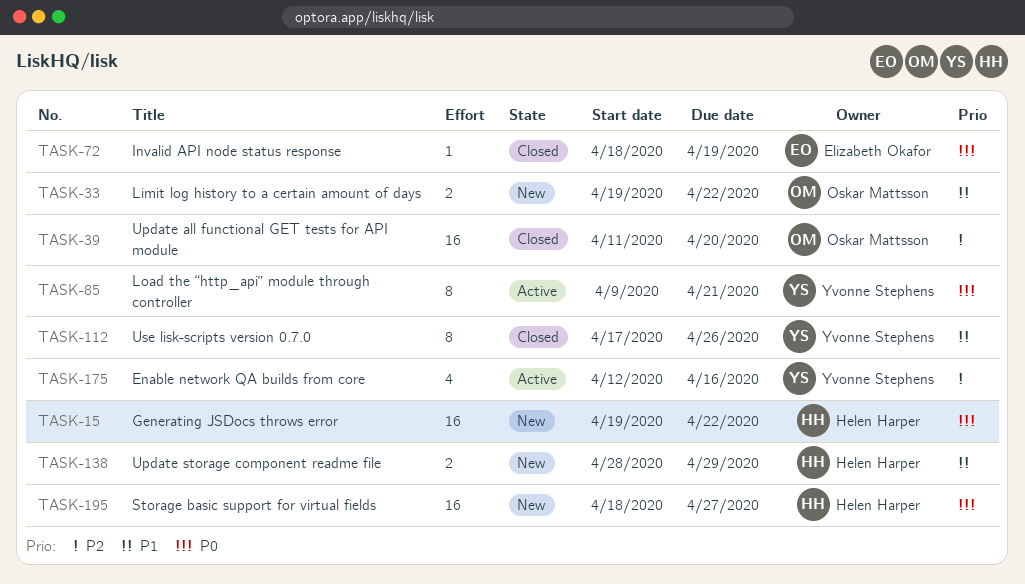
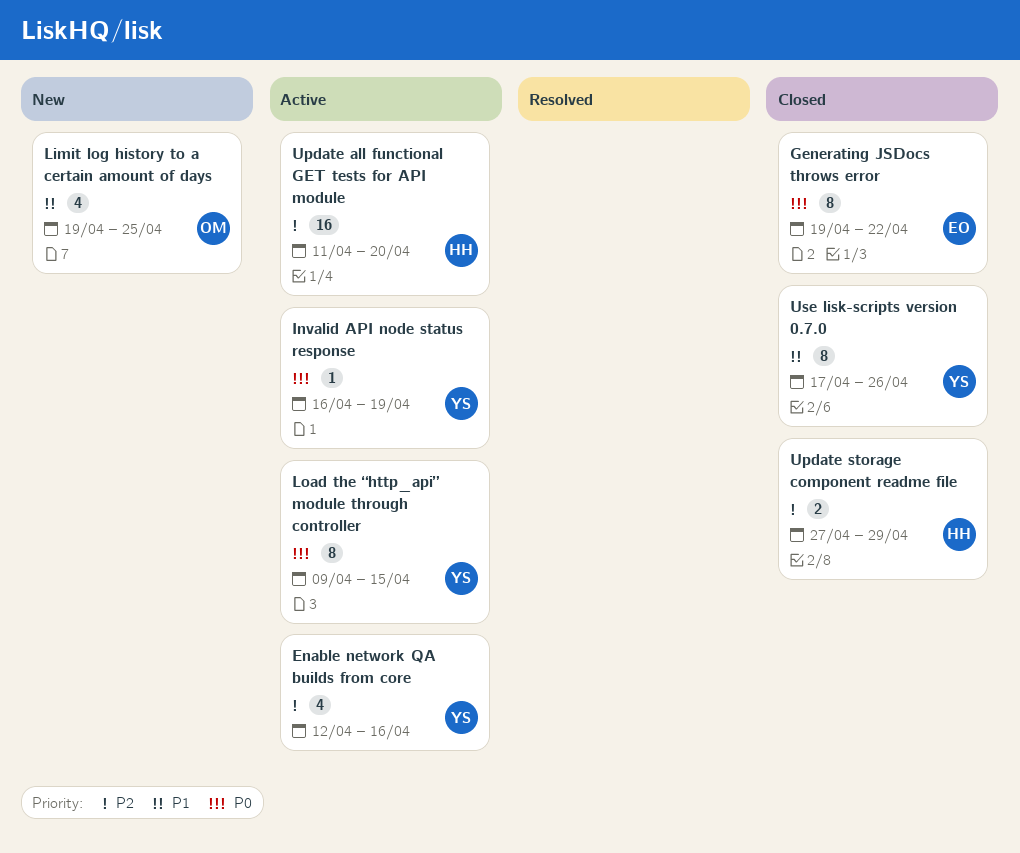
Generating JSDocs throws error, status: New -> Closed
Generating JSDocs throws error, owner: Helen Harper -> Elizabeth Okafor
Generating JSDocs throws error, estimate: 16 -> 8
Invalid API node status response, status: Closed -> Active
Invalid API node status response, owner: Elizabeth Okafor -> Yvonne Stephens
Invalid API node status response, start: Apr 18 -> Apr 16
Limit log history to a certain amount of days, estimate: 2 -> 4
Limit log history to a certain amount of days, due: Apr 22 -> Apr 25
Load the “http_api” module through controller, due: Apr 21 -> Apr 15
Storage basic support for virtual fields: present -> none
Update all functional GET tests for API module, status: Closed -> Active
Update all functional GET tests for API module, owner: Oskar Mattsson -> Helen Harper
Update storage component readme file, status: New -> Closed
Update storage component readme file, priority: P1 -> P2
Update storage component readme file, start: Apr 28 -> Apr 27

